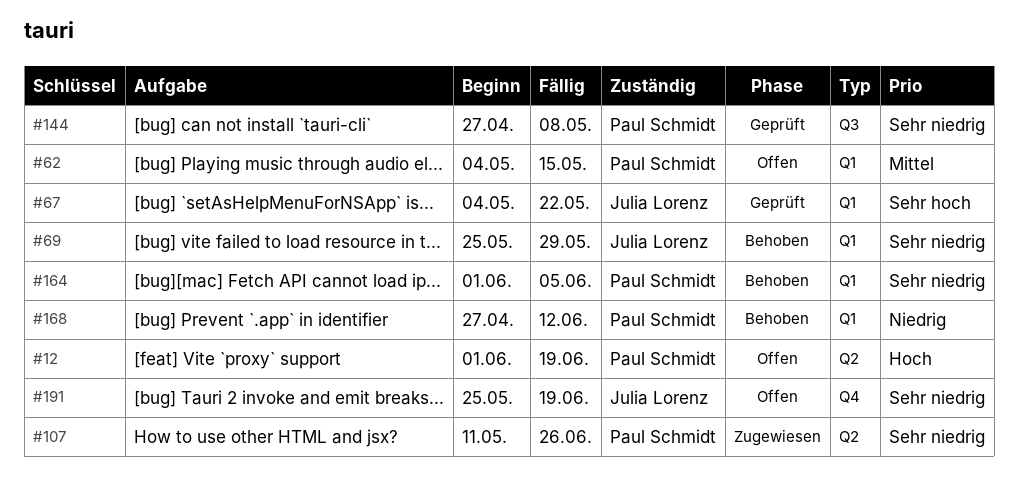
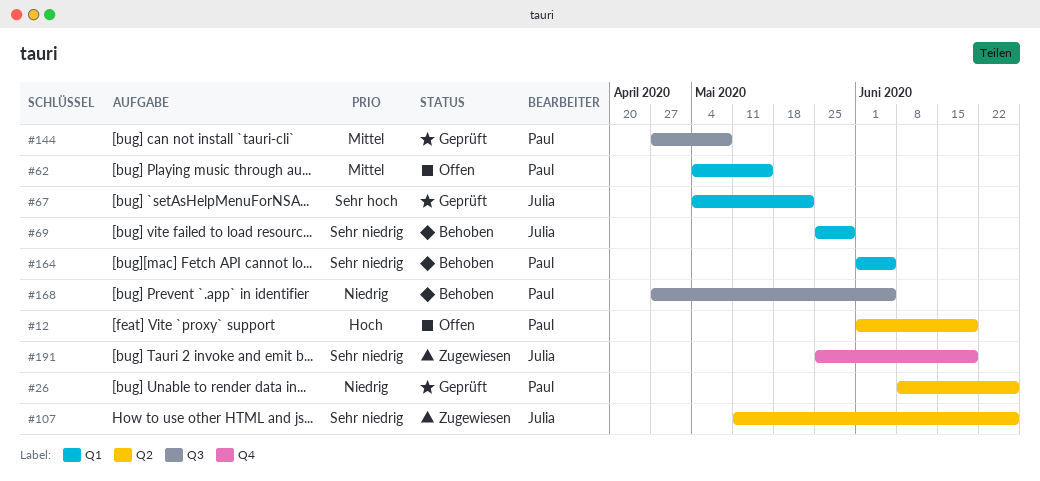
#26: none -> present
#107, owner: Paul Schmidt -> Julia Lorenz
#144, priority: Sehr niedrig -> Mittel
#168, label: Q1 -> Q3
#168, due: Jun 12 -> Jun 5
#191, status: Offen -> Zugewiesen

